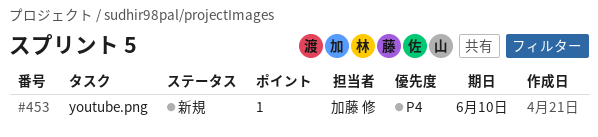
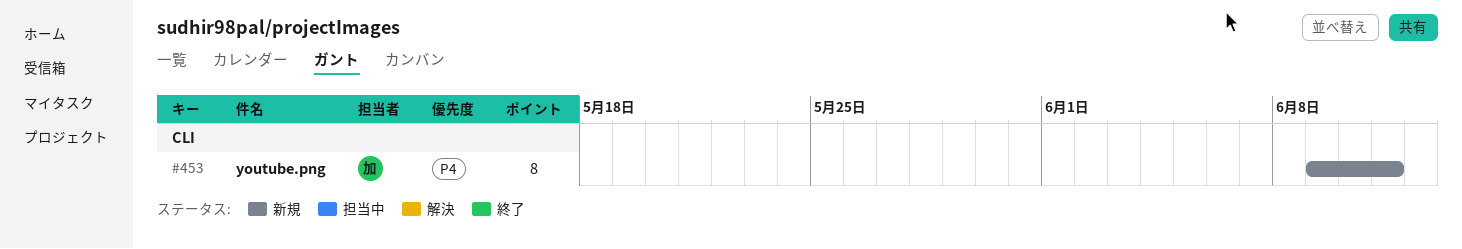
#453, estimate: 1 -> 8
#453, due: Jun 10 -> Jun 11

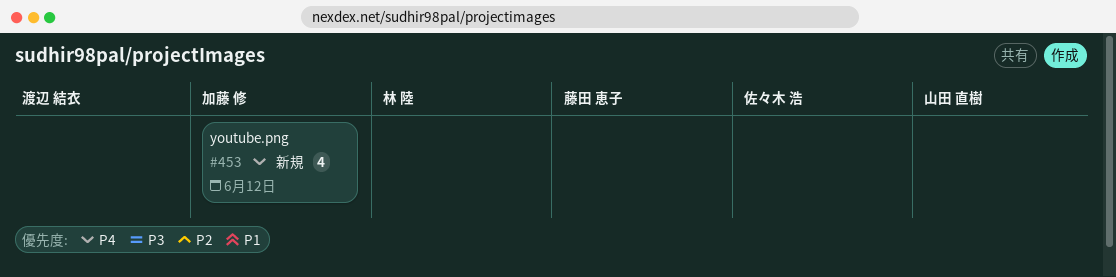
#453, estimate: 8 -> 4
#453, due: Jun 11 -> Jun 12

